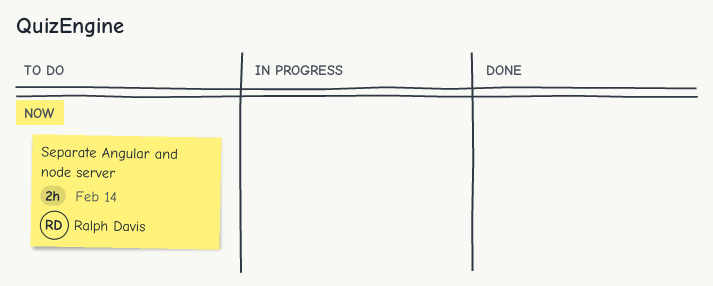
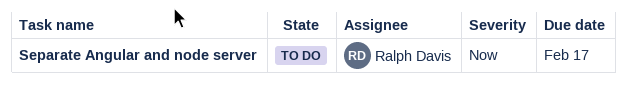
Separate Angular and node server, due: Feb 14 -> Feb 17

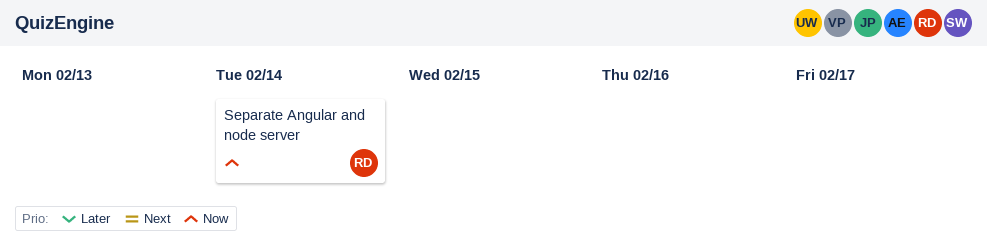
Separate Angular and node server, due: Feb 17 -> Feb 14

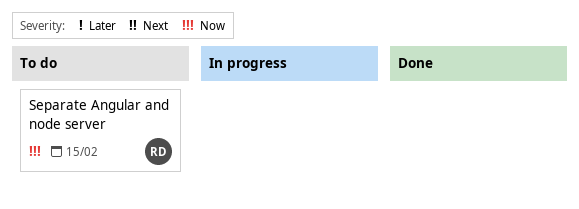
Separate Angular and node server, due: Feb 14 -> Feb 15

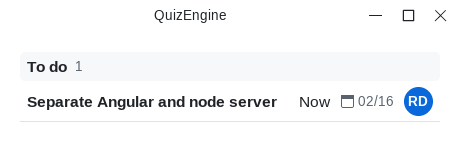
Separate Angular and node server, due: Feb 15 -> Feb 16

